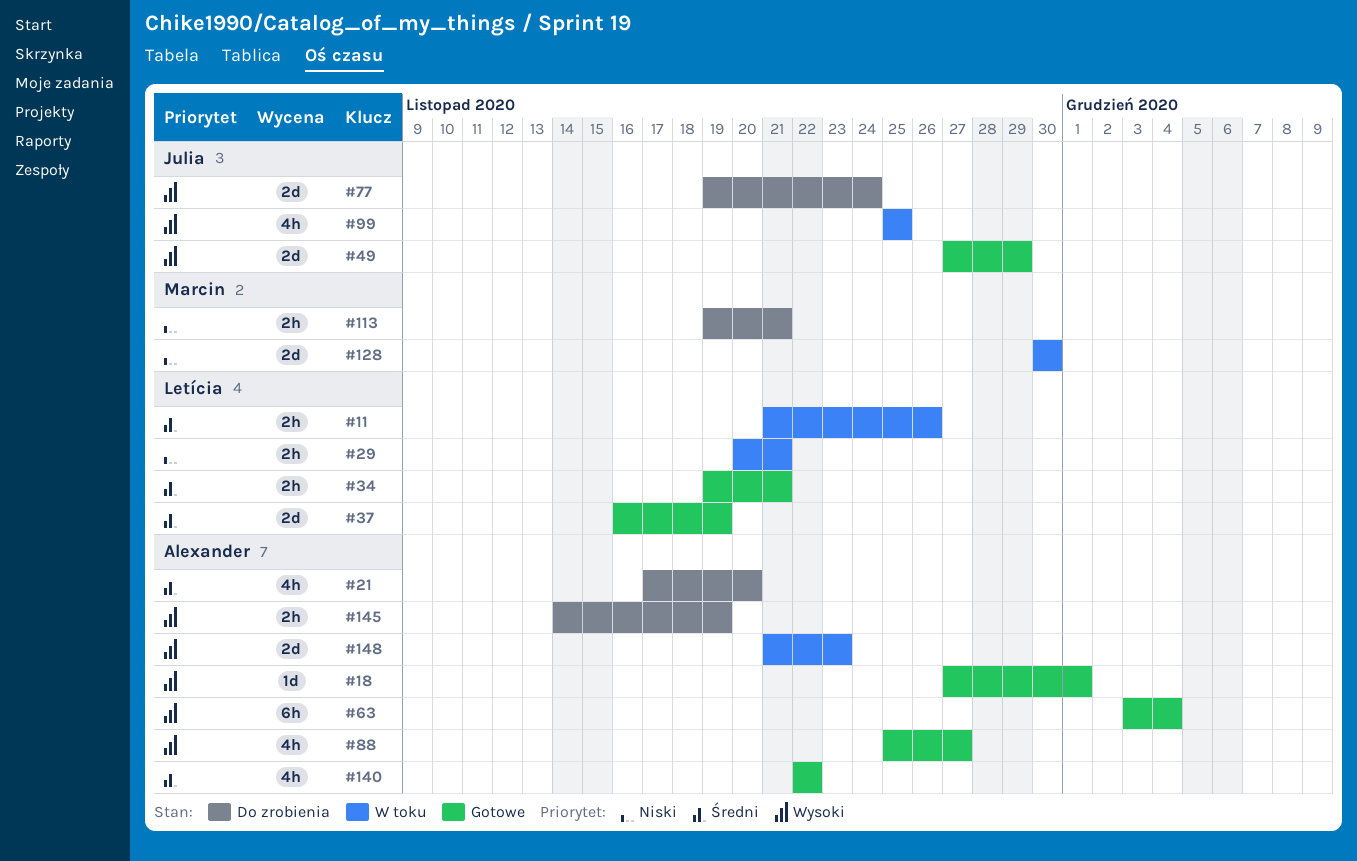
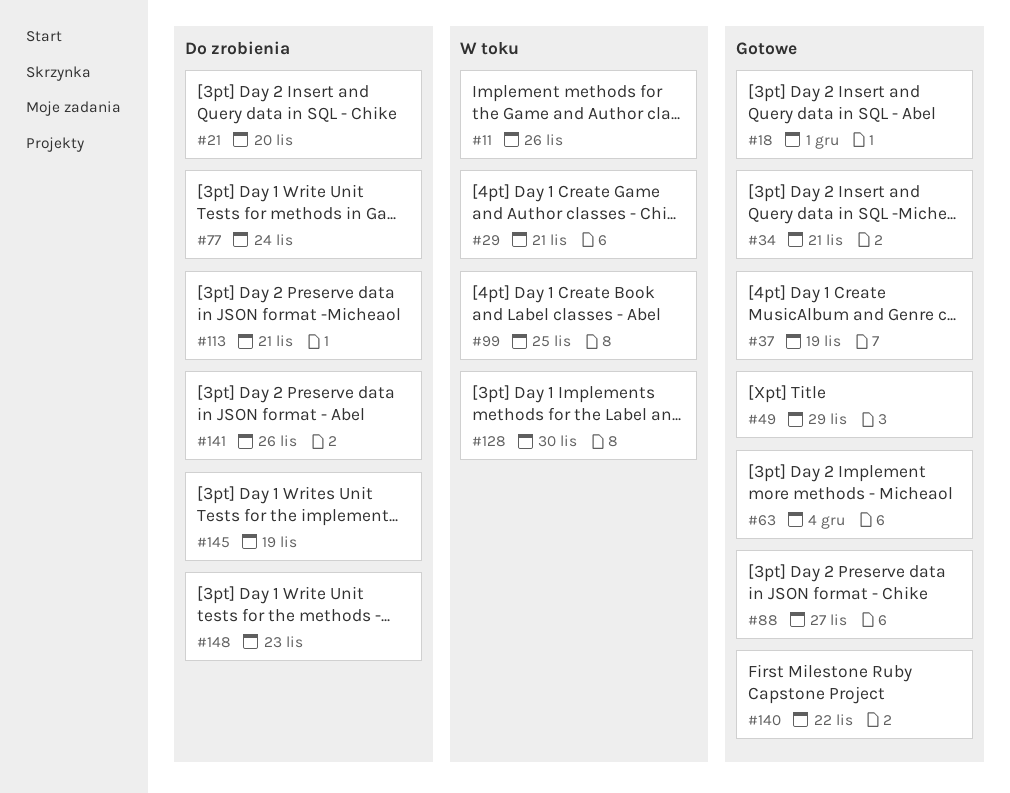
#141: none -> present
#148, status: W toku -> Do zrobienia

